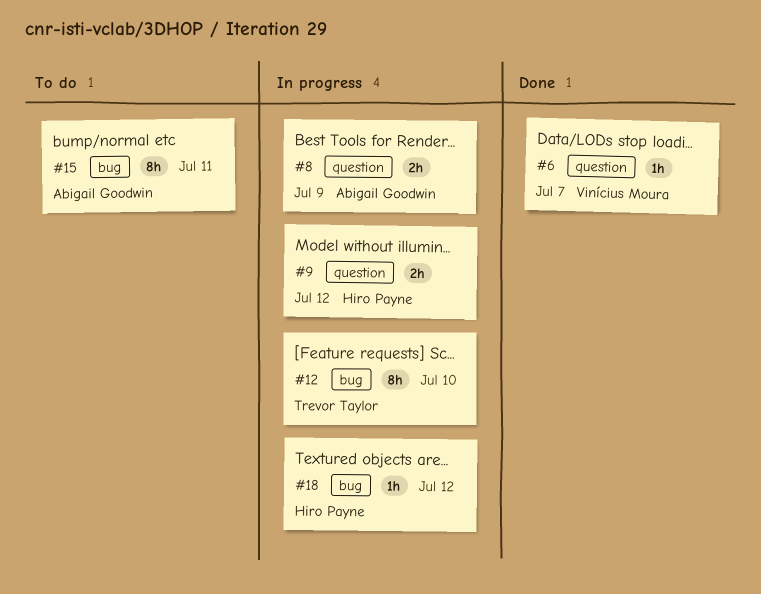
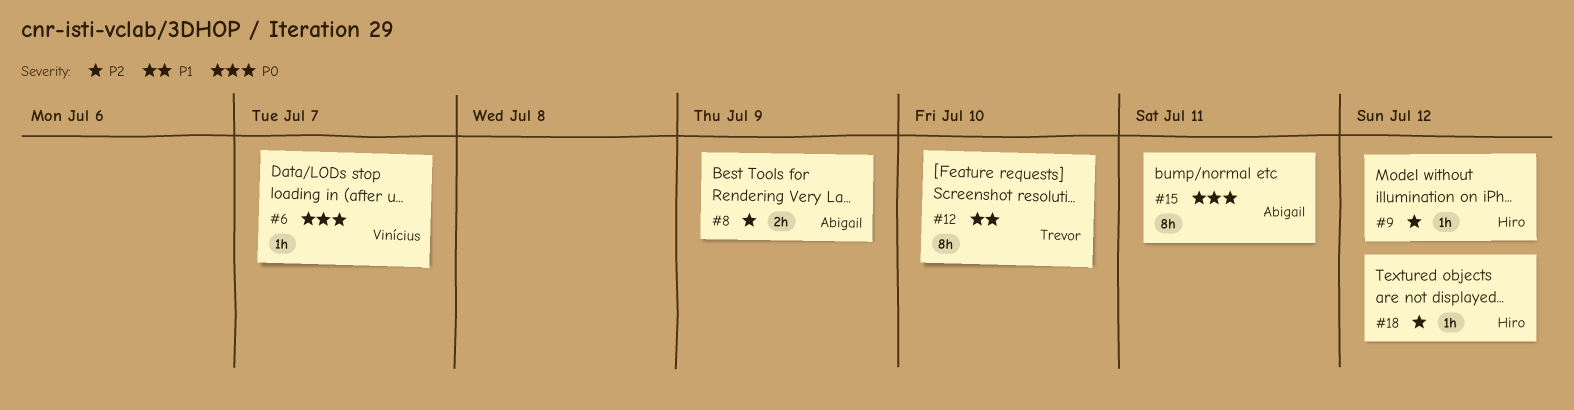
#9, estimate: 2h -> 1h

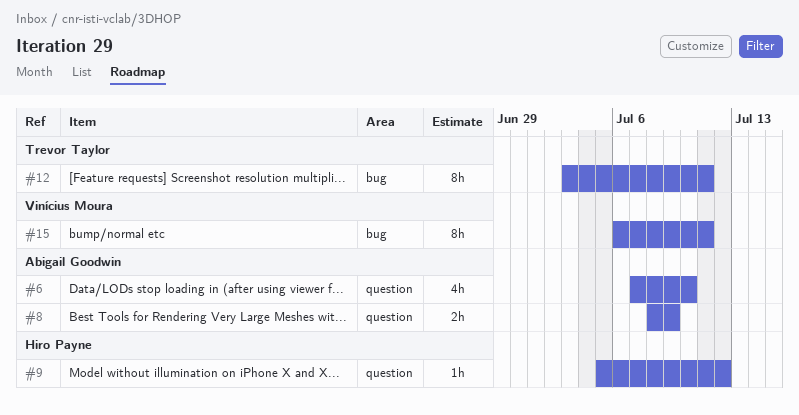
#6, owner: Vinícius Moura -> Abigail Goodwin
#6, estimate: 1h -> 4h
#6, due: Jul 7 -> Jul 10
#12, due: Jul 10 -> Jul 11
#15, owner: Abigail Goodwin -> Vinícius Moura
#18: present -> none

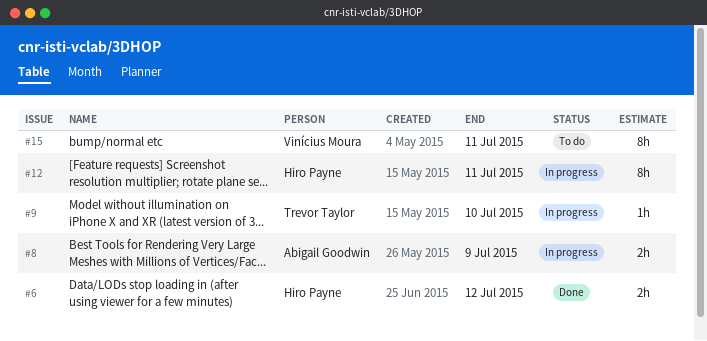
#6, owner: Abigail Goodwin -> Hiro Payne
#6, estimate: 4h -> 2h
#6, due: Jul 10 -> Jul 12
#9, owner: Hiro Payne -> Trevor Taylor
#9, due: Jul 12 -> Jul 10
#12, owner: Trevor Taylor -> Hiro Payne

